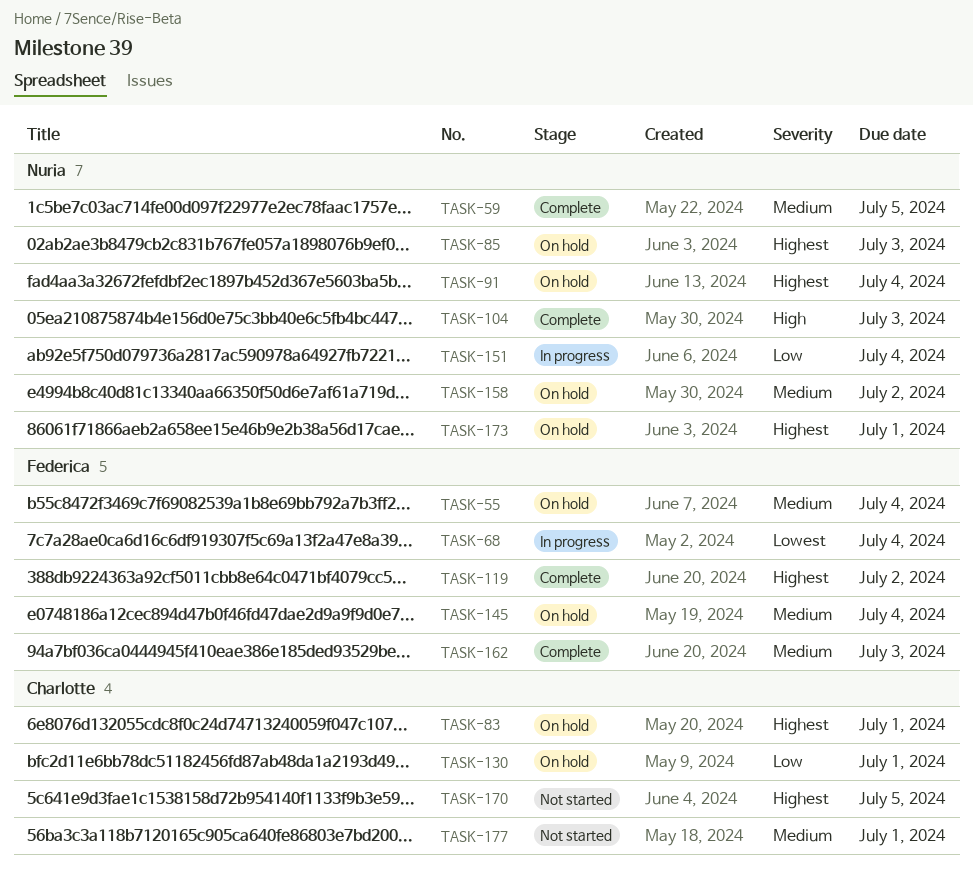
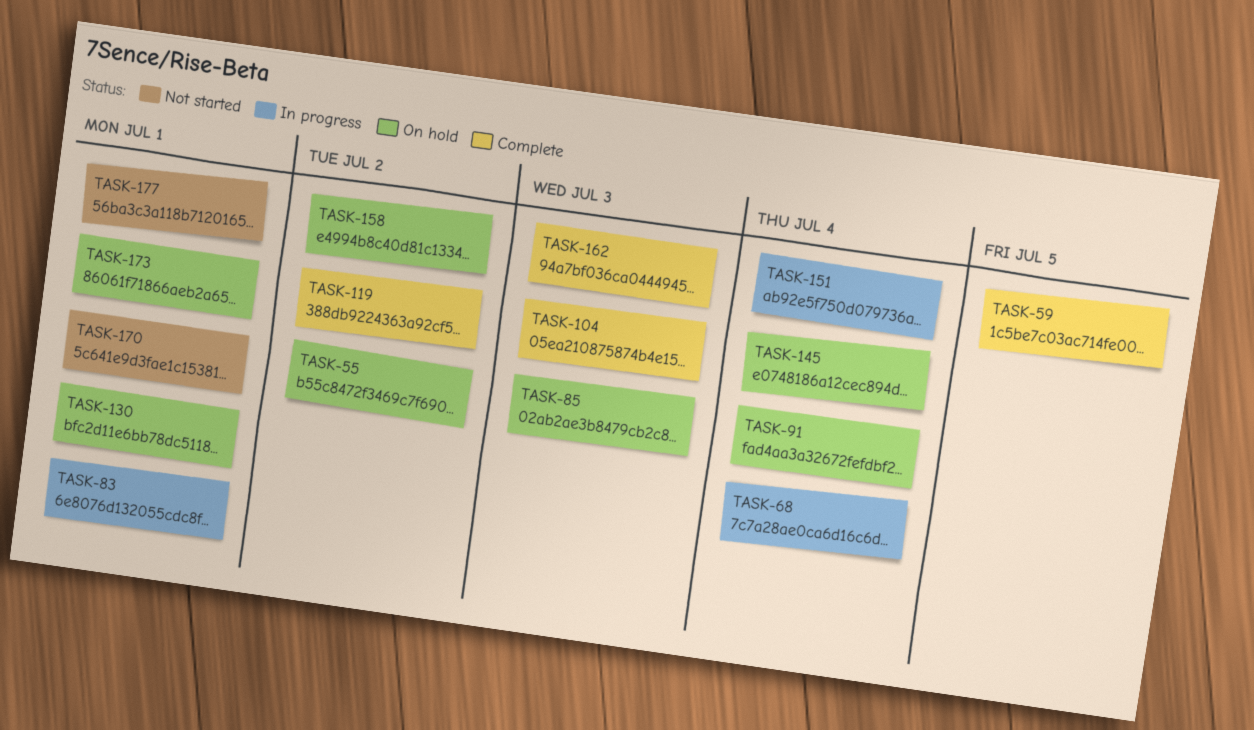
TASK-55, due: Jul 4 -> Jul 2
TASK-83, status: On hold -> In progress
TASK-170, due: Jul 5 -> Jul 1

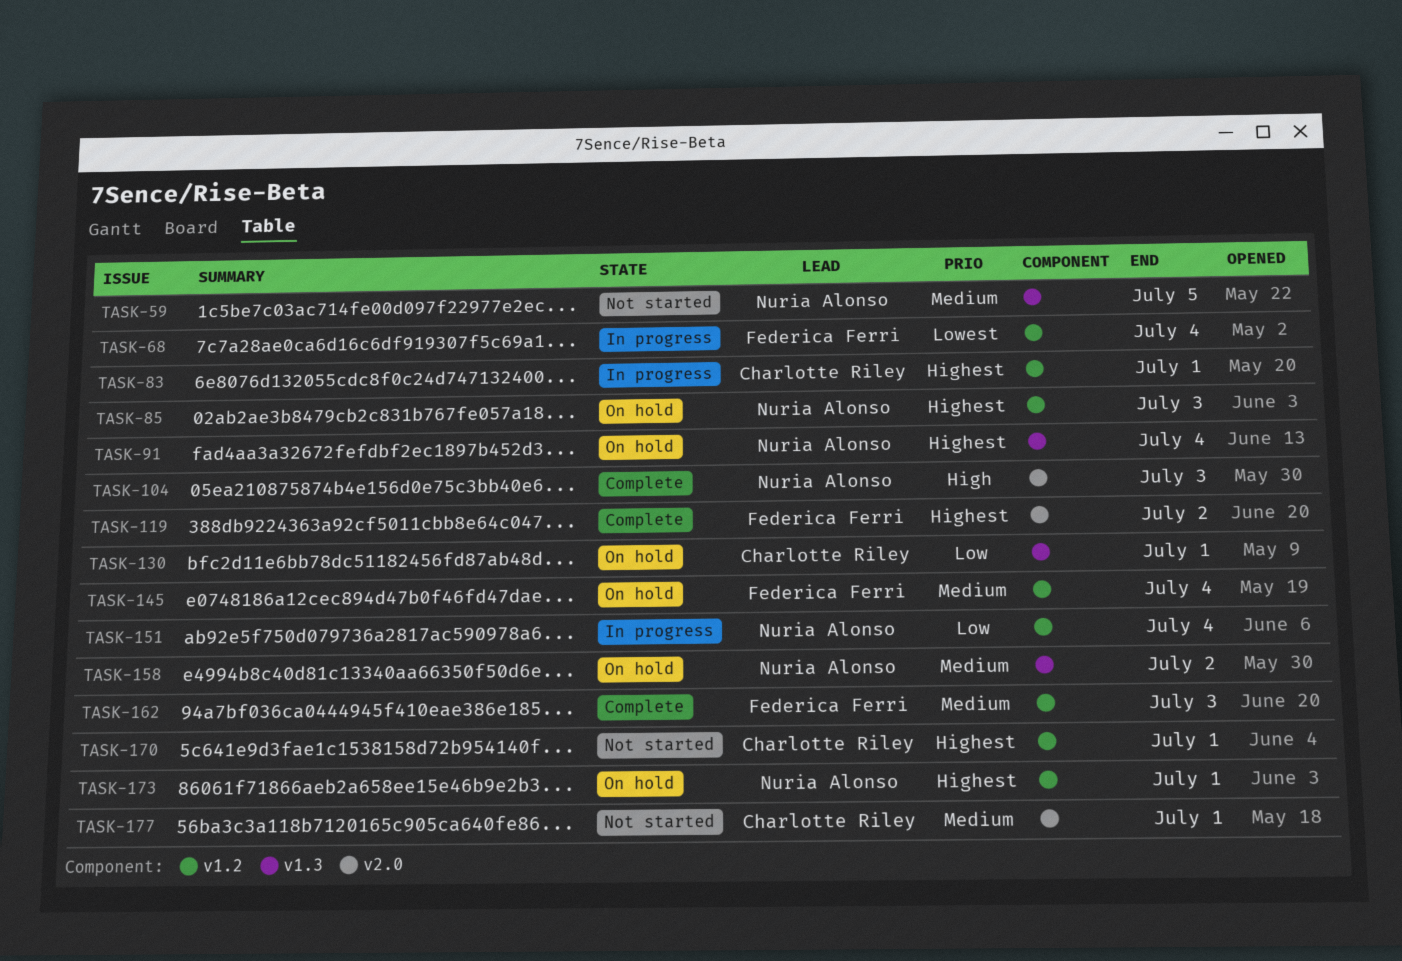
TASK-55: present -> none
TASK-59, status: Complete -> Not started

